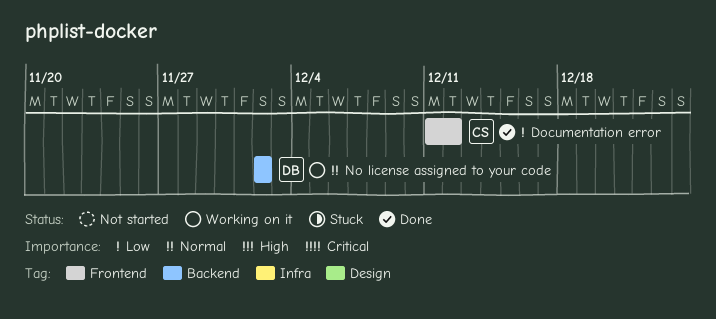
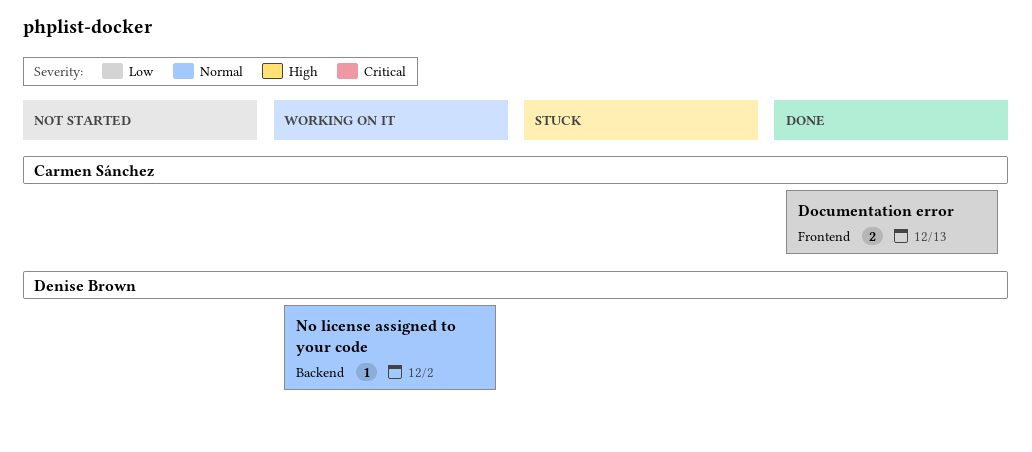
Documentation error, due: Dec 12 -> Dec 13

